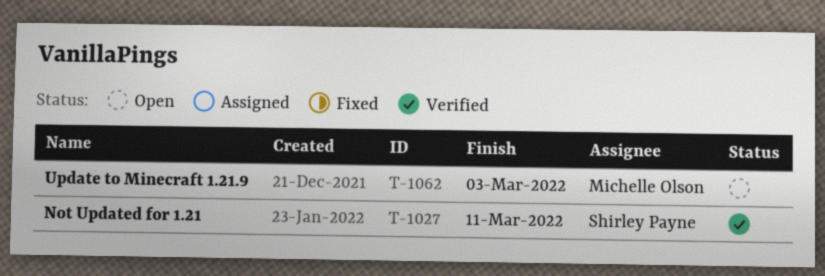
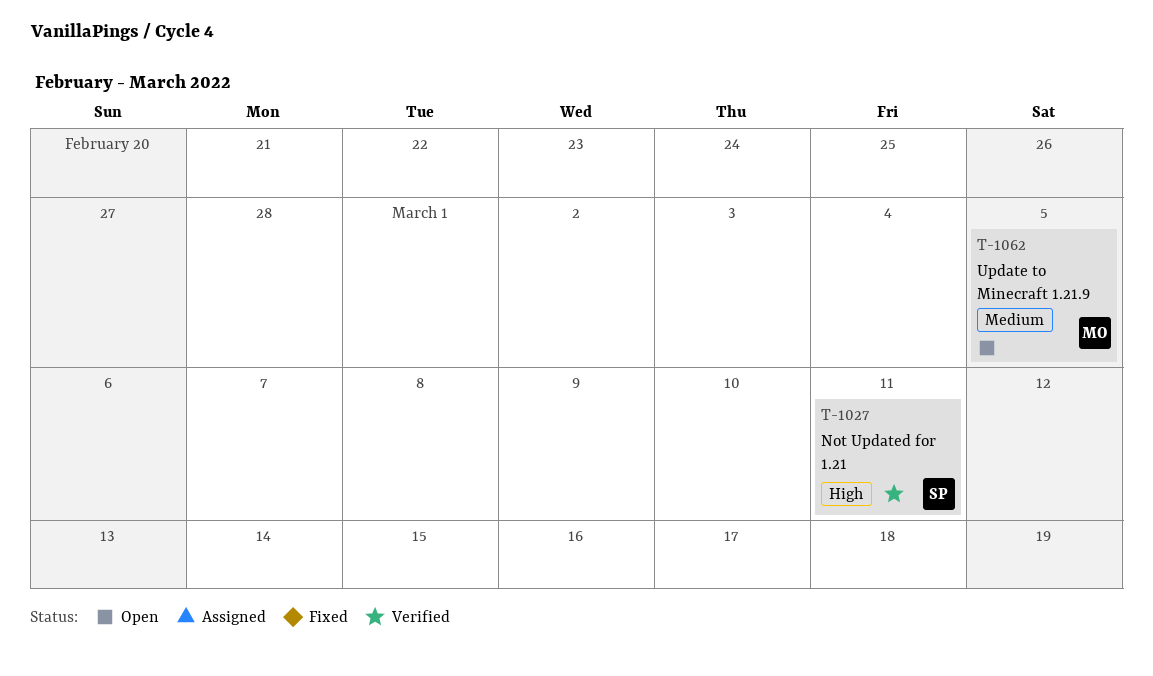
T-1062, due: Mar 3 -> Mar 5

